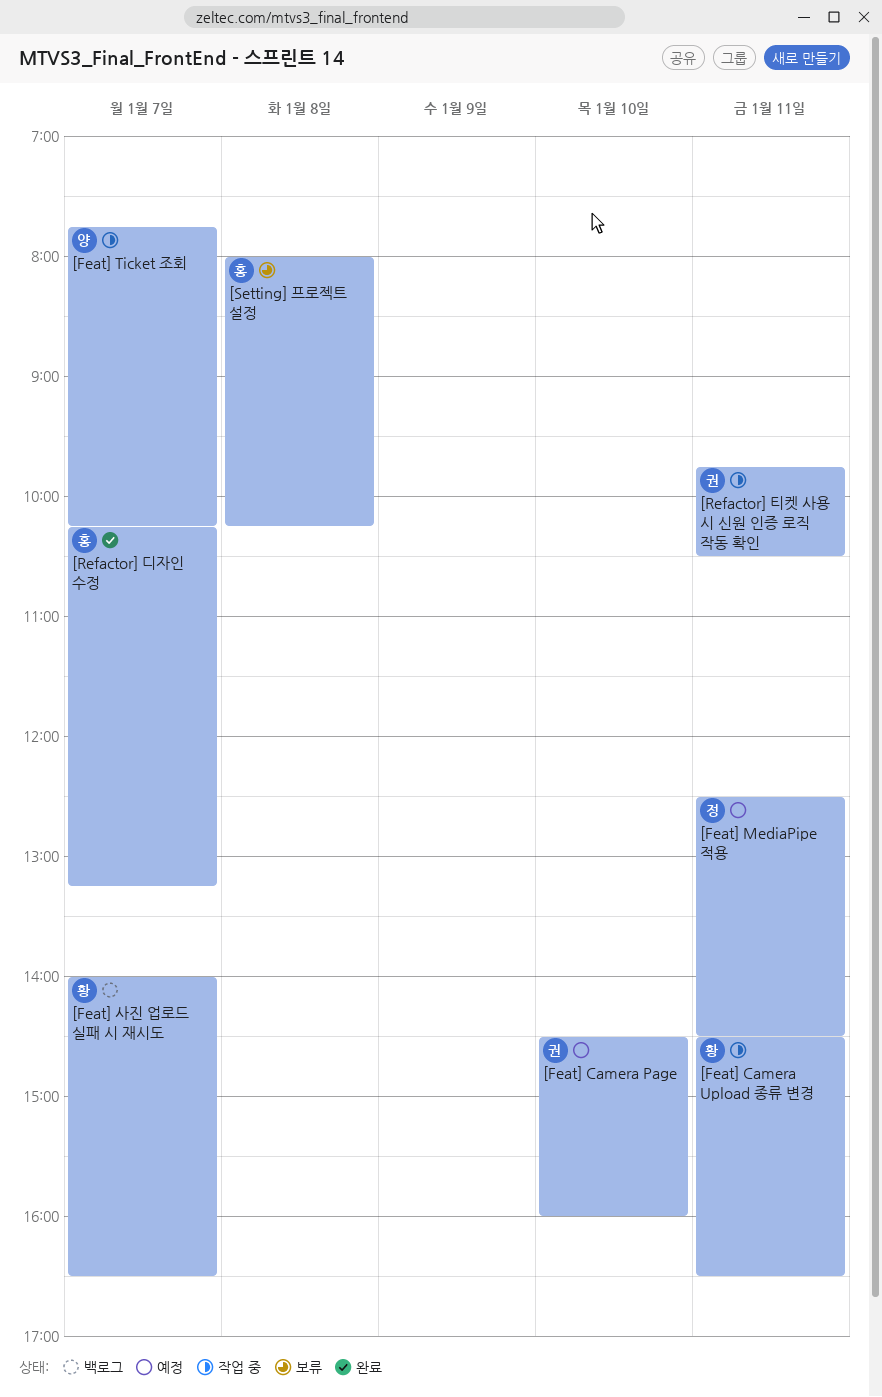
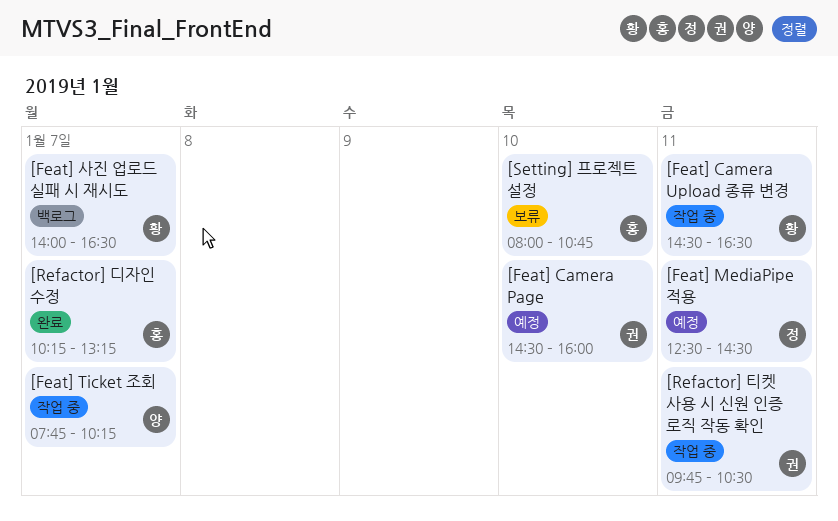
[Setting] 프로젝트 설정, day: Jan 8 -> Jan 10
[Setting] 프로젝트 설정, ends: 10:15 -> 10:45

